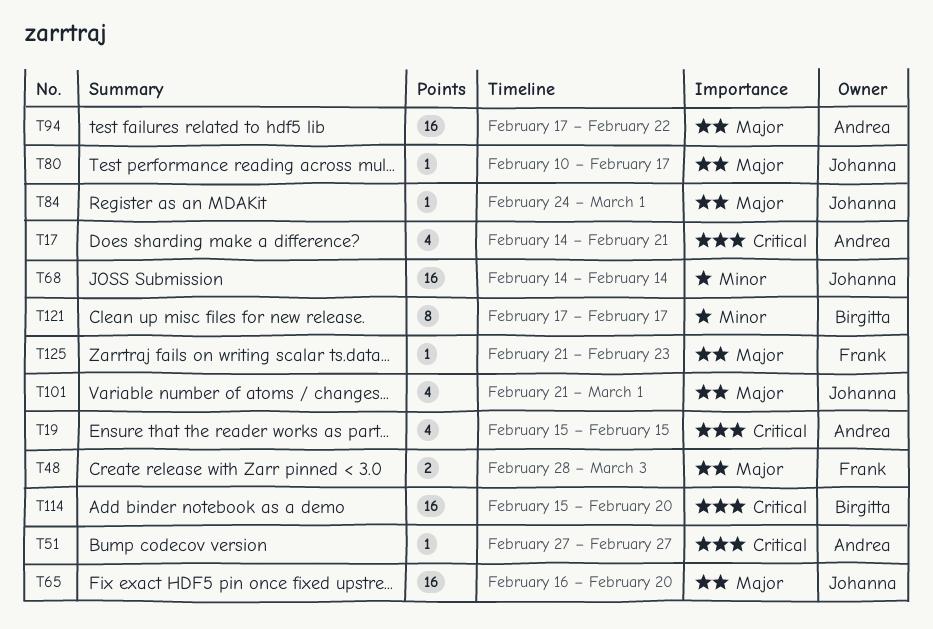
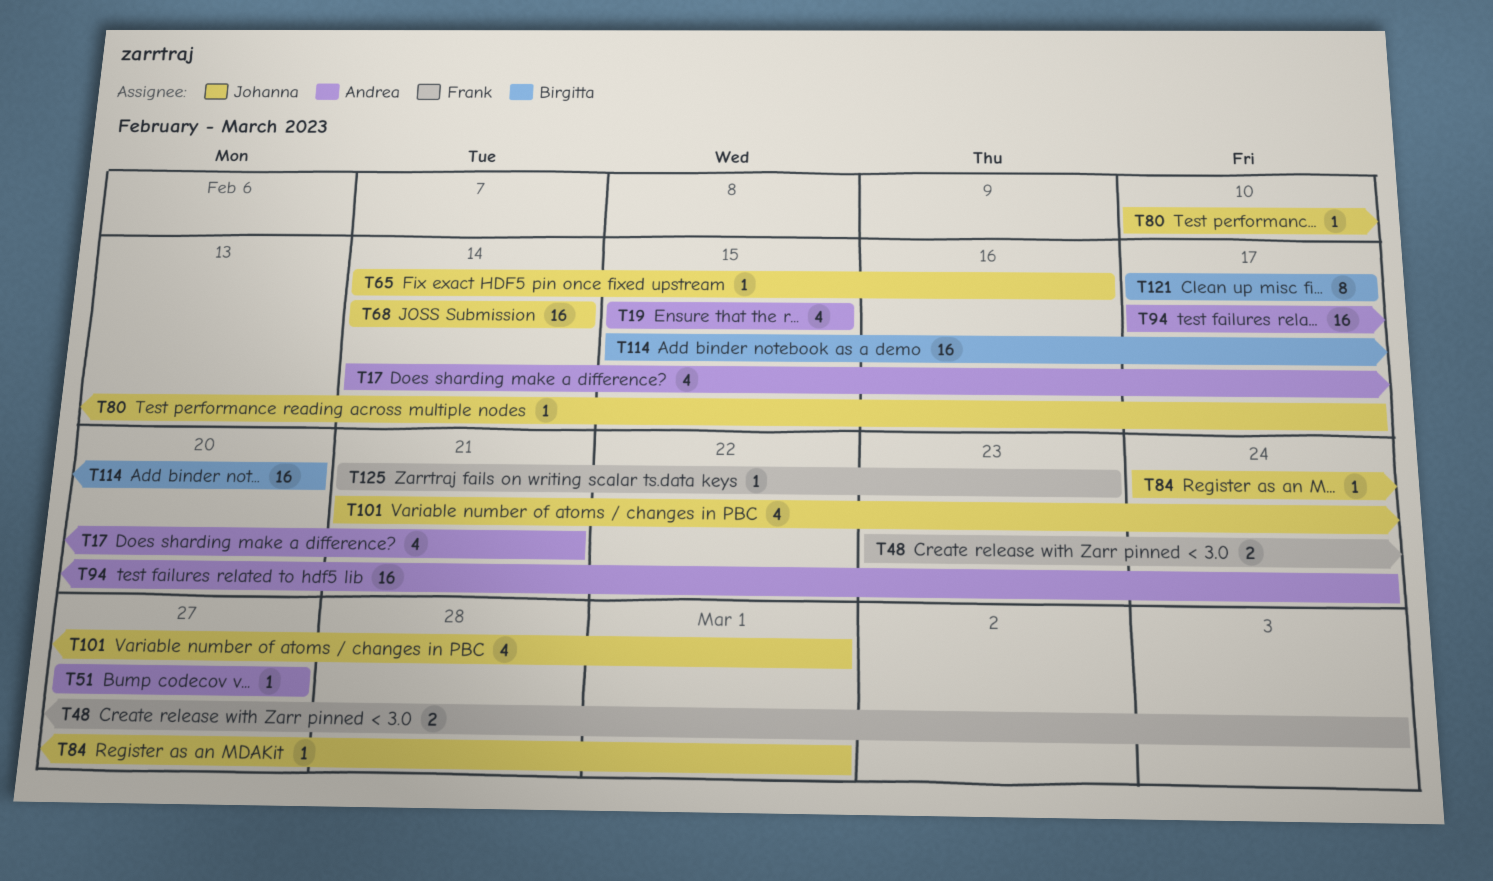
T48, start: Feb 28 -> Feb 23
T65, estimate: 16 -> 1
T65, start: Feb 16 -> Feb 14
T65, due: Feb 20 -> Feb 16
T94, due: Feb 22 -> Feb 24

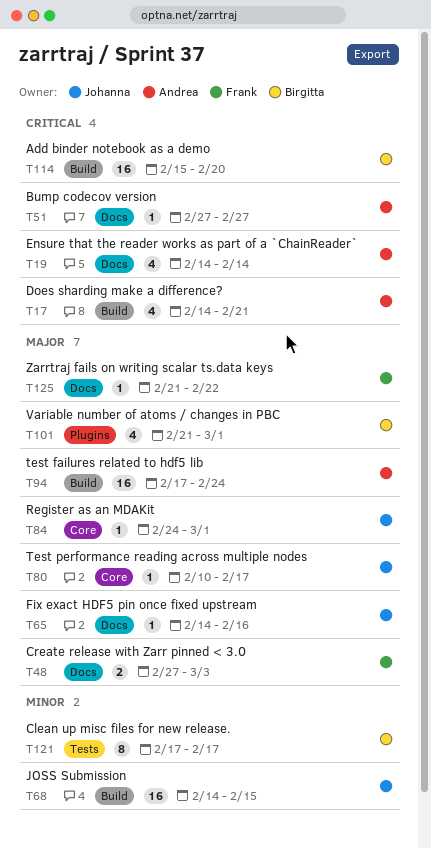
T19, start: Feb 15 -> Feb 14
T19, due: Feb 15 -> Feb 14
T48, start: Feb 23 -> Feb 27
T68, due: Feb 14 -> Feb 15
T101, owner: Johanna -> Birgitta
T125, due: Feb 23 -> Feb 22

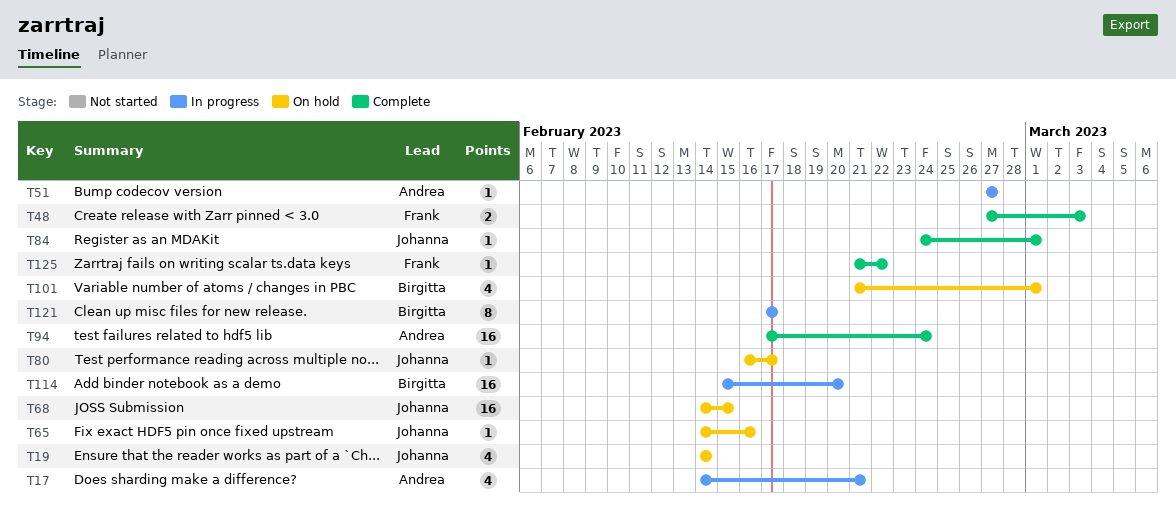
T19, owner: Andrea -> Johanna
T80, start: Feb 10 -> Feb 16

